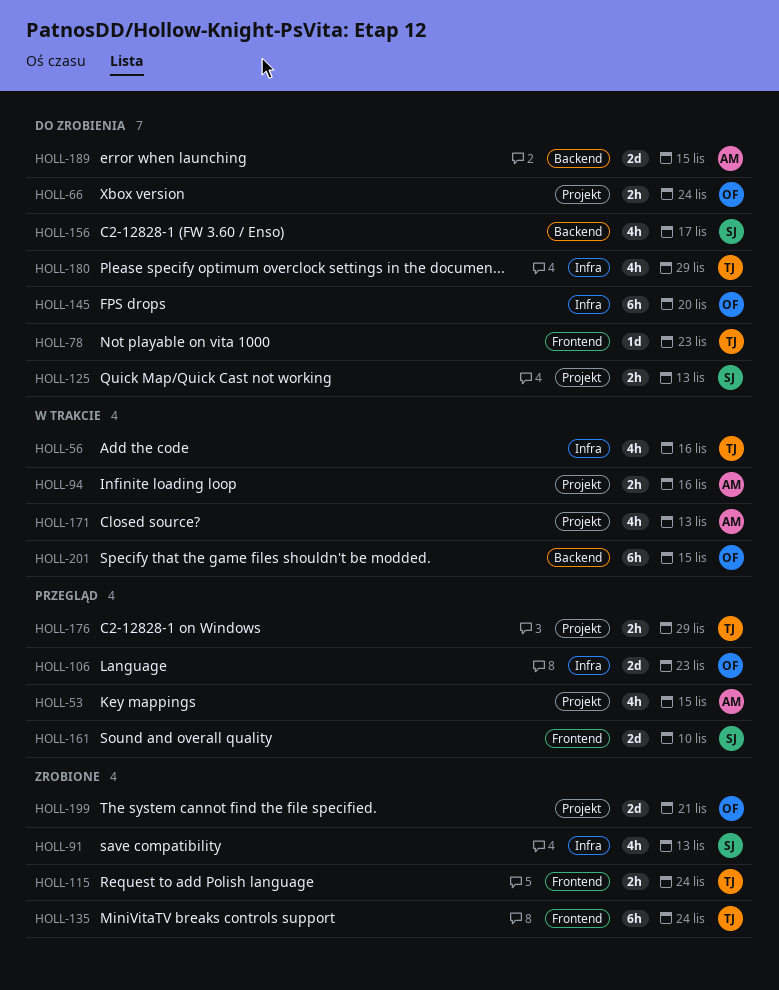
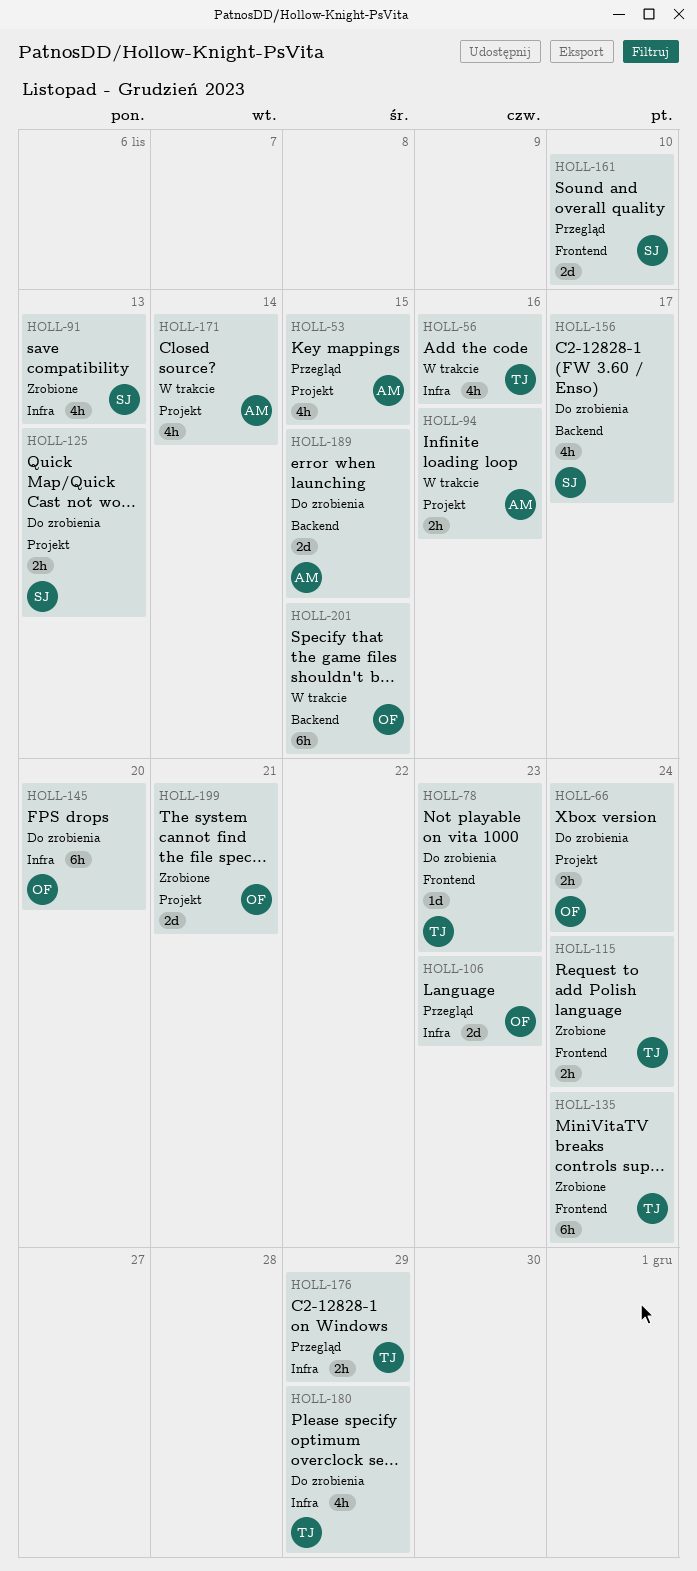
HOLL-171, due: Nov 13 -> Nov 14
HOLL-176, label: Projekt -> Infra

